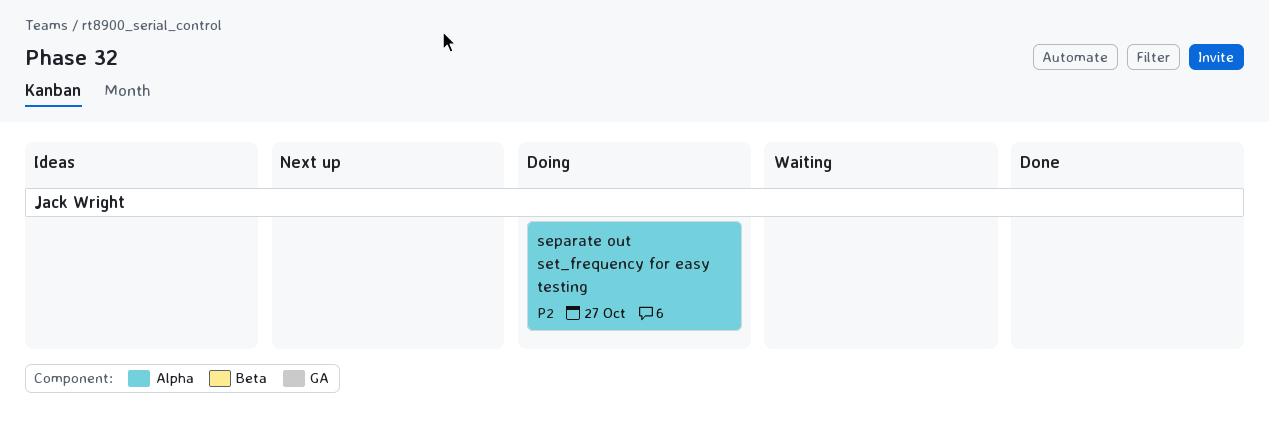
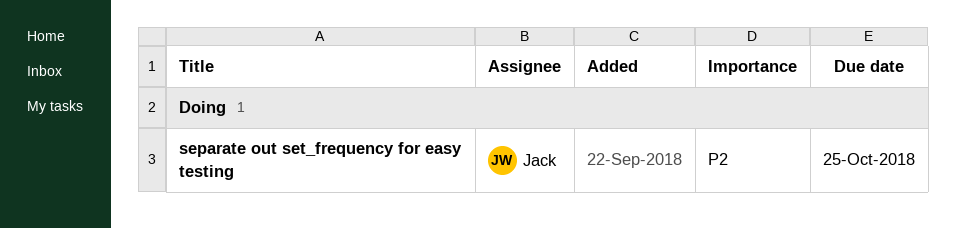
separate out set_frequency for easy testing, due: Oct 27 -> Oct 25

